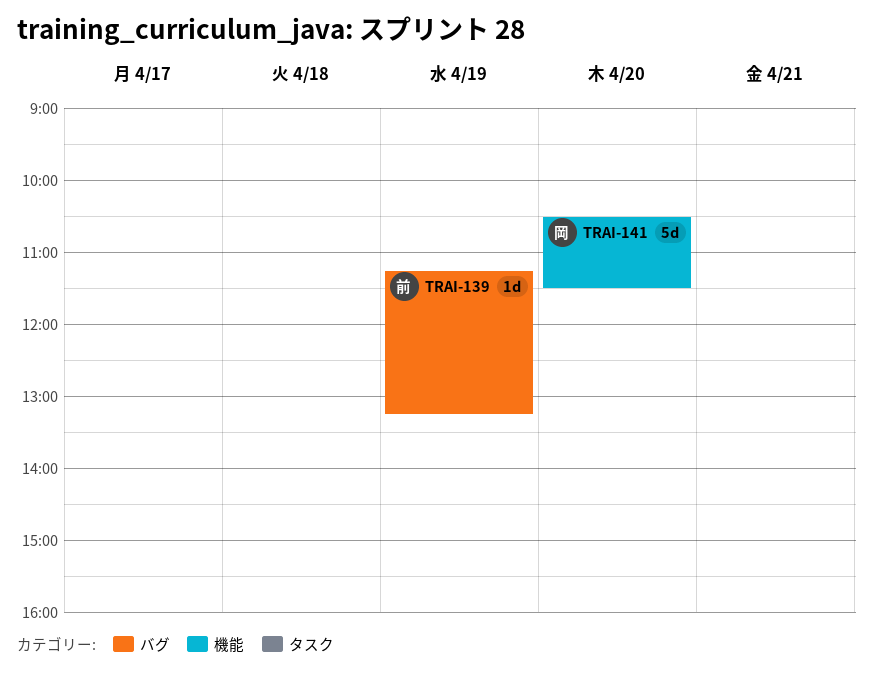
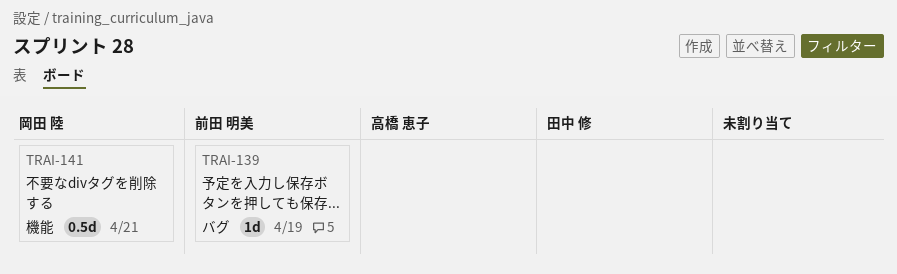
TRAI-141, estimate: 5d -> 0.5d
TRAI-141, day: Apr 20 -> Apr 21

